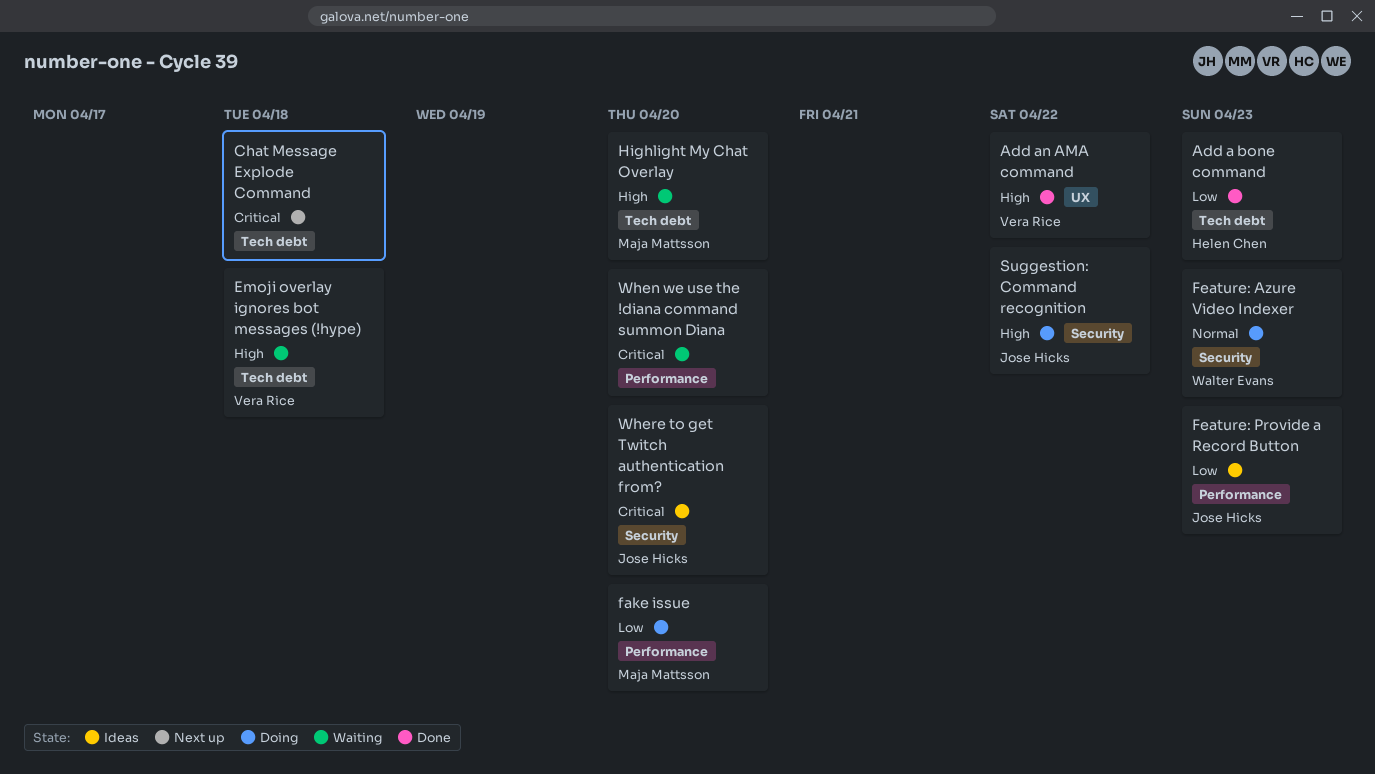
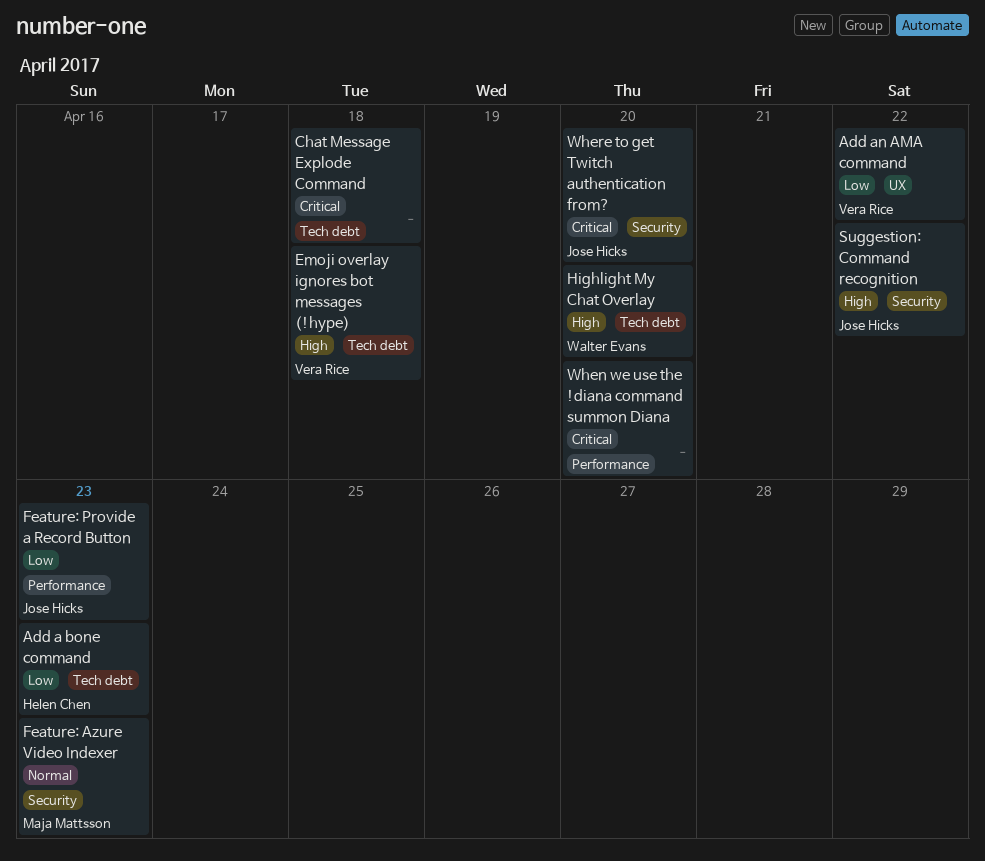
Add an AMA command, priority: High -> Low
fake issue: present -> none
Feature: Azure Video Indexer, owner: Walter Evans -> Maja Mattsson
Highlight My Chat Overlay, owner: Maja Mattsson -> Walter Evans

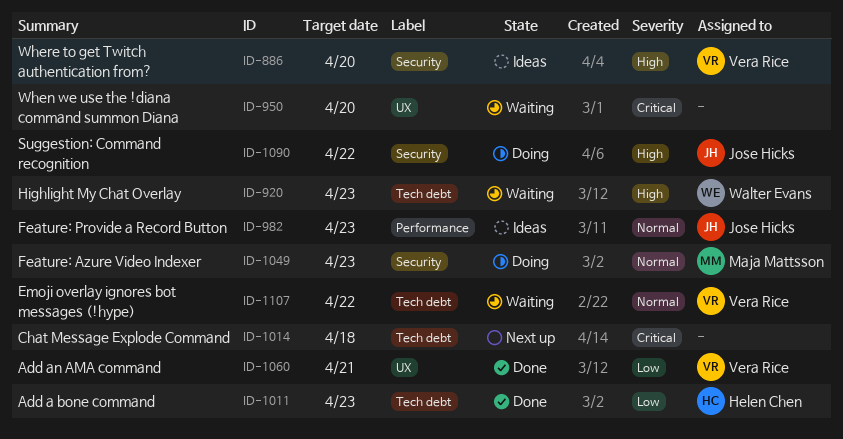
Add an AMA command, due: Apr 22 -> Apr 21
Emoji overlay ignores bot messages (!hype), priority: High -> Normal
Emoji overlay ignores bot messages (!hype), due: Apr 18 -> Apr 22
Feature: Provide a Record Button, priority: Low -> Normal
Highlight My Chat Overlay, due: Apr 20 -> Apr 23
When we use the !diana command summon Diana, label: Performance -> UX
Where to get Twitch authentication from?, owner: Jose Hicks -> Vera Rice
Where to get Twitch authentication from?, priority: Critical -> High

